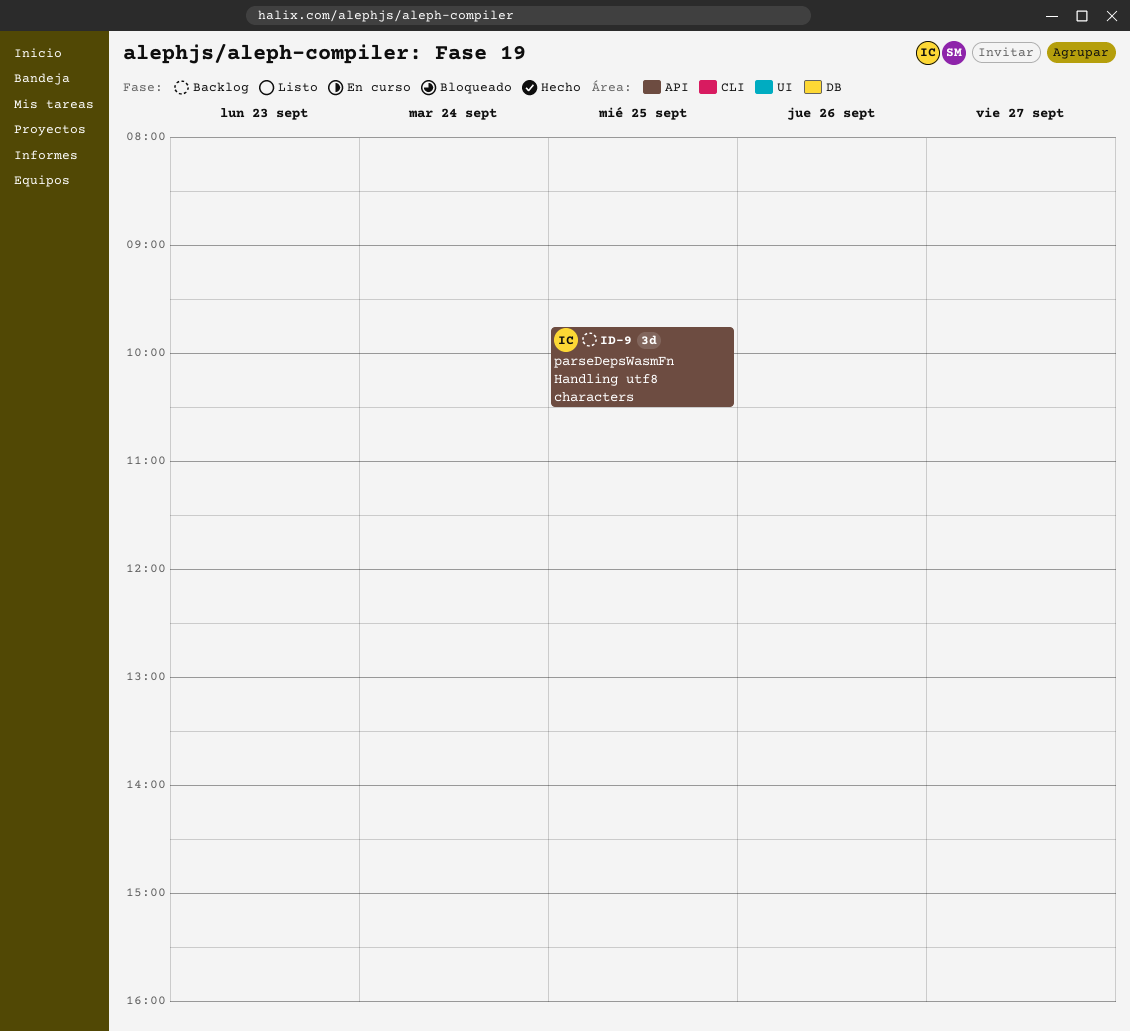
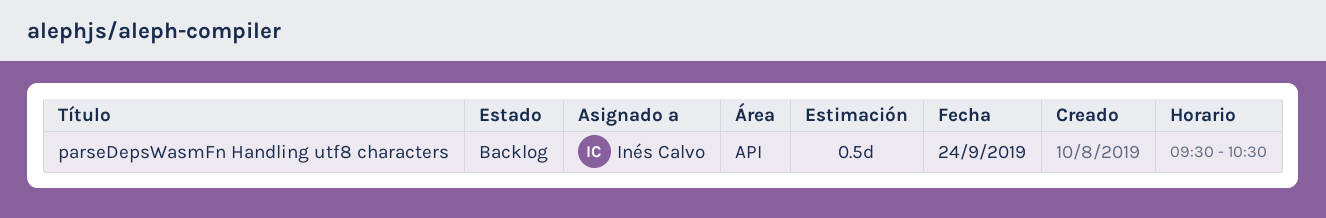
parseDepsWasmFn Handling utf8 characters, estimate: 3d -> 0.5d
parseDepsWasmFn Handling utf8 characters, day: Sep 25 -> Sep 24
parseDepsWasmFn Handling utf8 characters, begins: 09:45 -> 09:30

